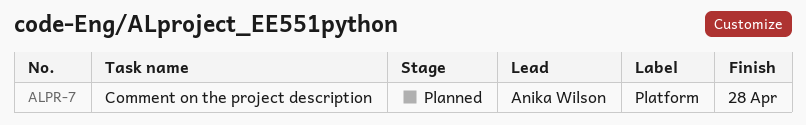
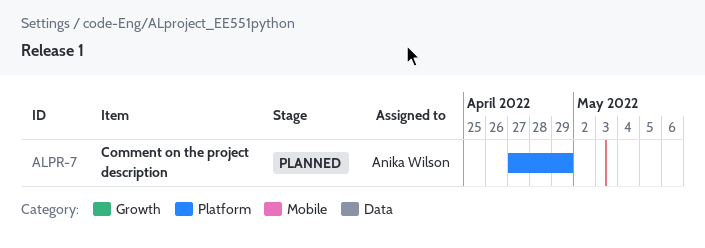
ALPR-7, due: Apr 28 -> Apr 29

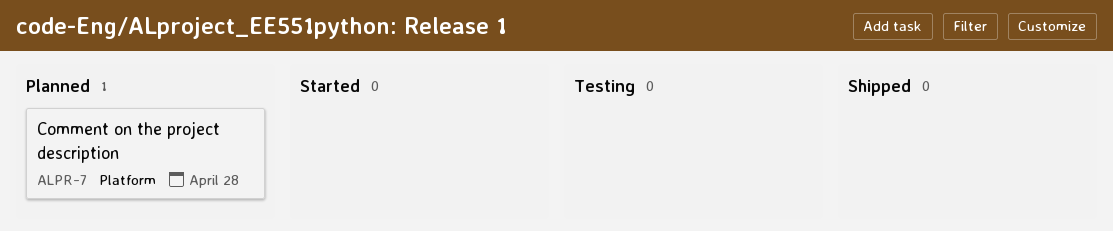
ALPR-7, due: Apr 29 -> Apr 28

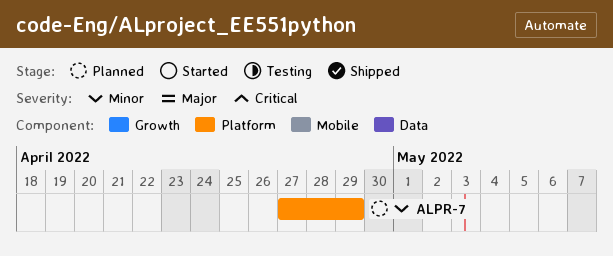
ALPR-7, due: Apr 28 -> Apr 29

